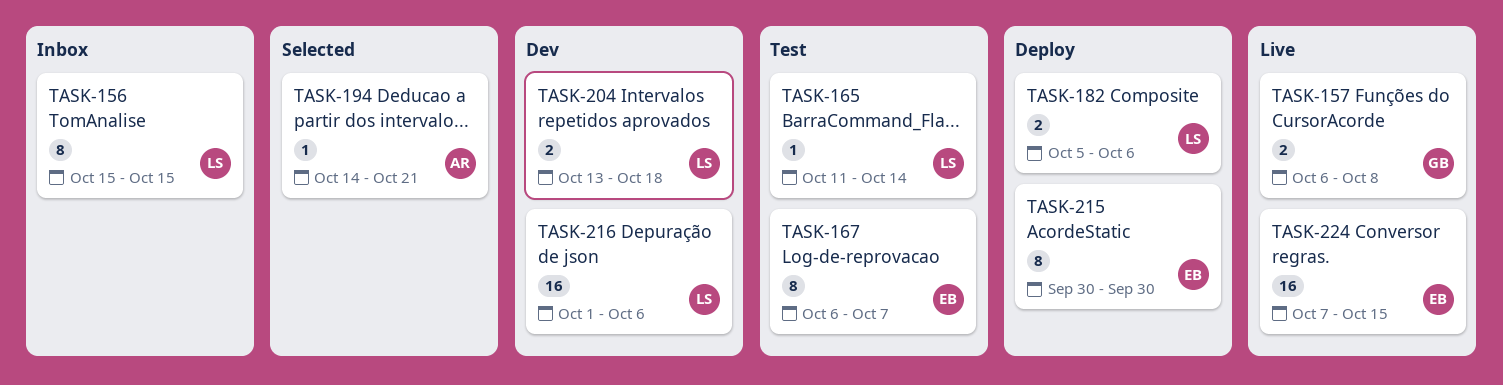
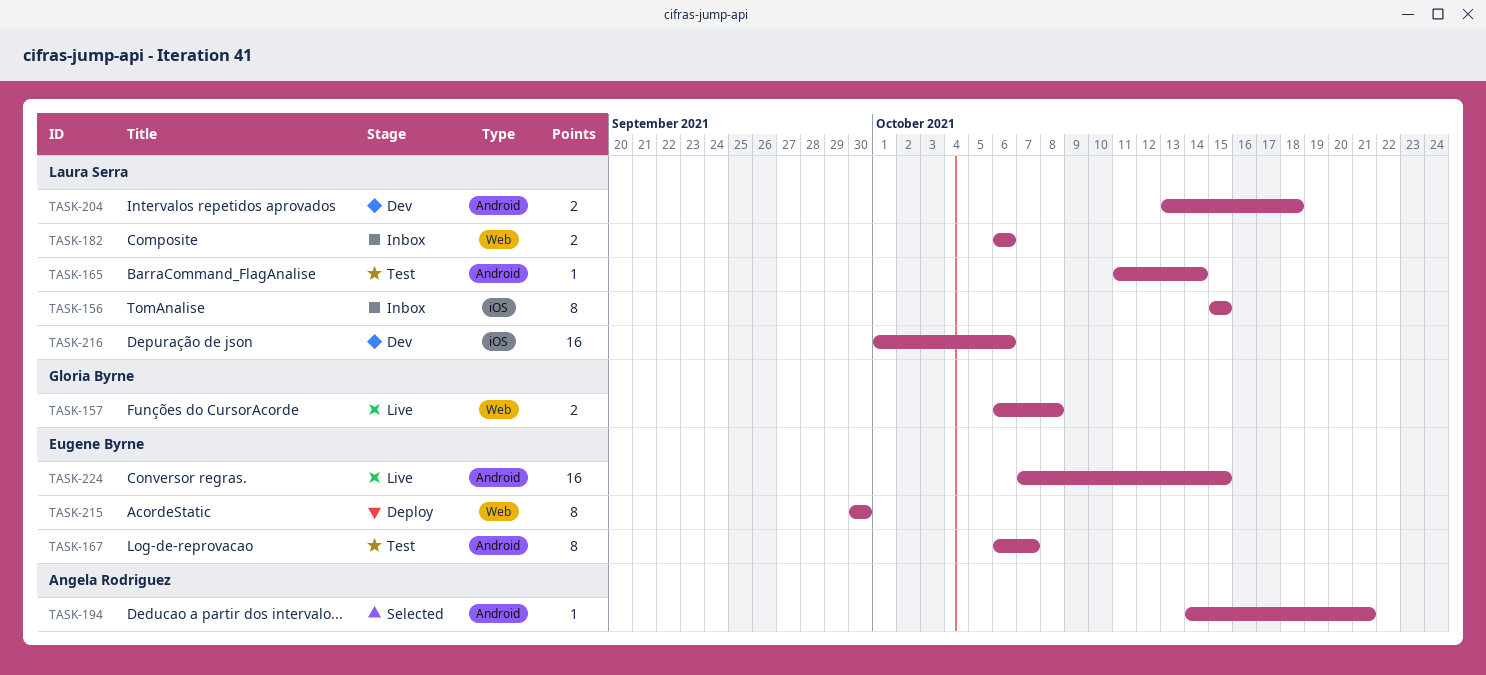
TASK-182, status: Deploy -> Inbox
TASK-182, start: Oct 5 -> Oct 6

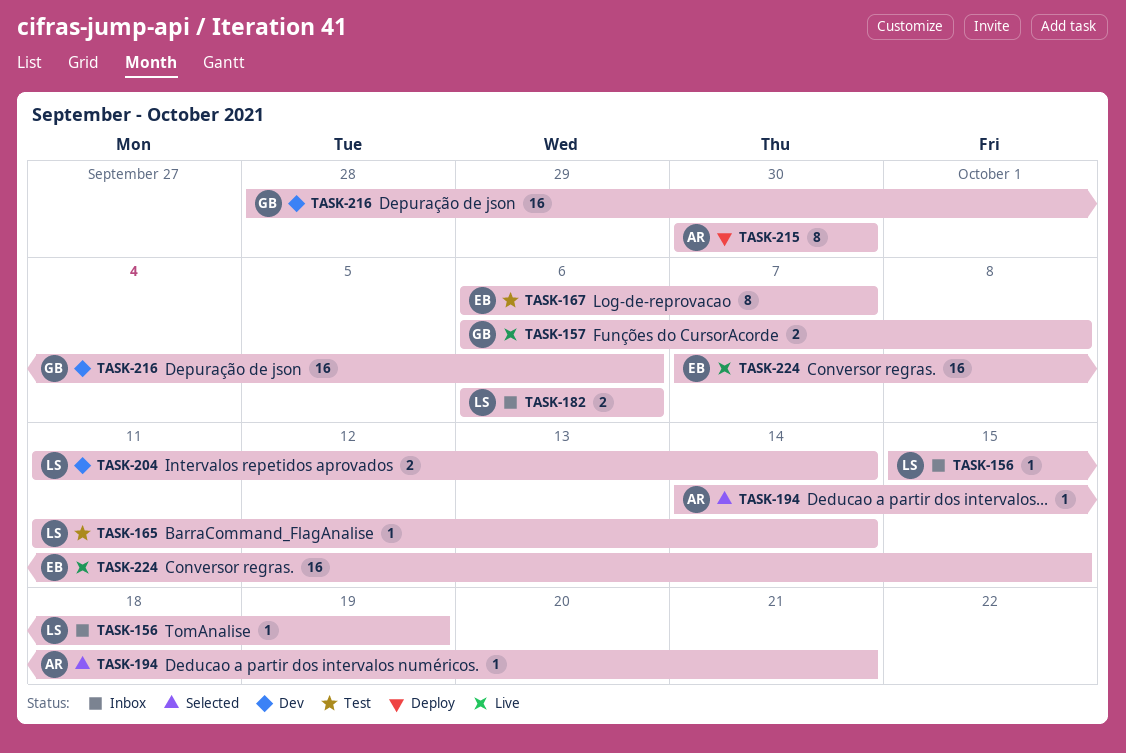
TASK-156, estimate: 8 -> 1
TASK-156, due: Oct 15 -> Oct 19
TASK-204, start: Oct 13 -> Oct 11
TASK-204, due: Oct 18 -> Oct 14
TASK-215, owner: Eugene Byrne -> Angela Rodriguez
TASK-216, owner: Laura Serra -> Gloria Byrne
TASK-216, start: Oct 1 -> Sep 28

